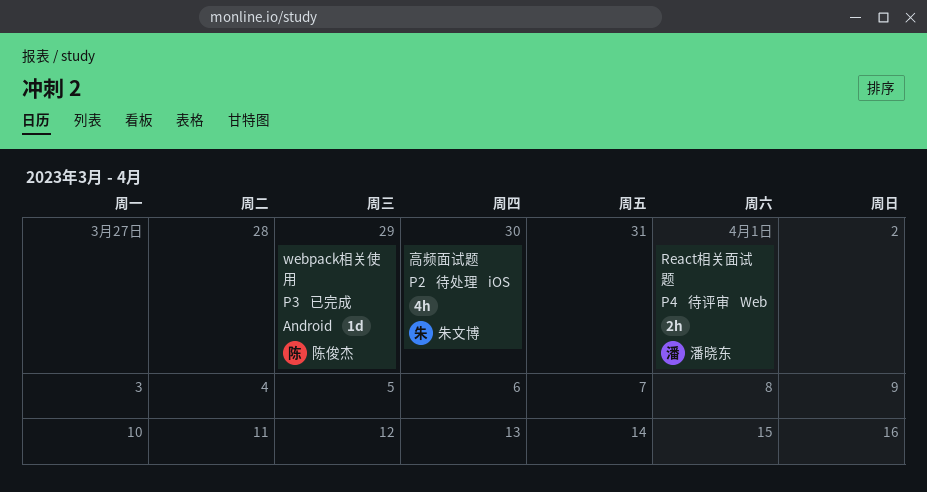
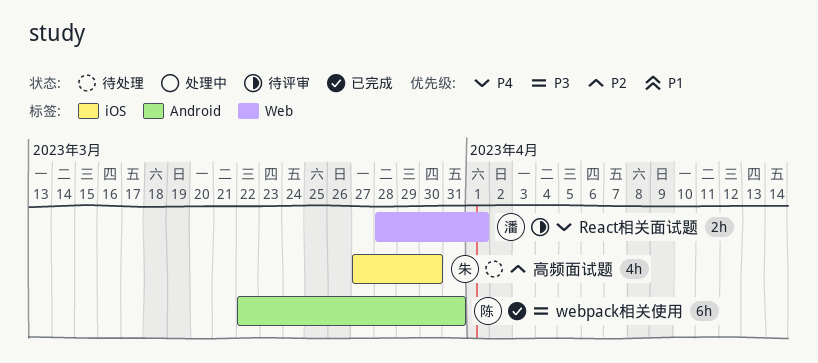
webpack相关使用, estimate: 1d -> 6h
webpack相关使用, due: Mar 29 -> Mar 31

